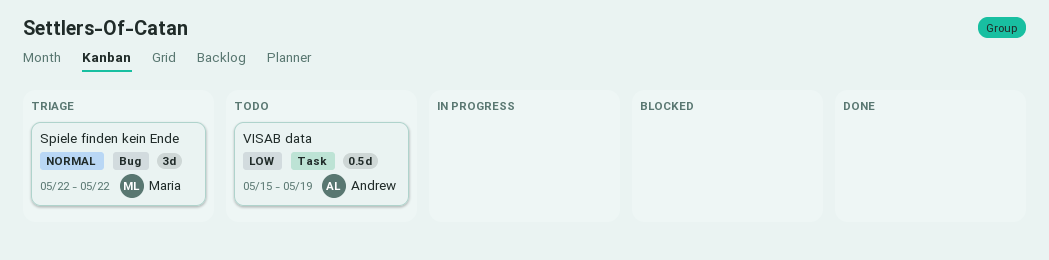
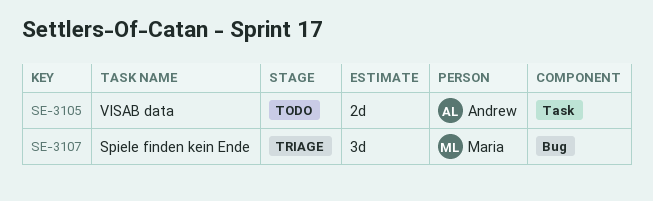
VISAB data, estimate: 0.5d -> 2d

